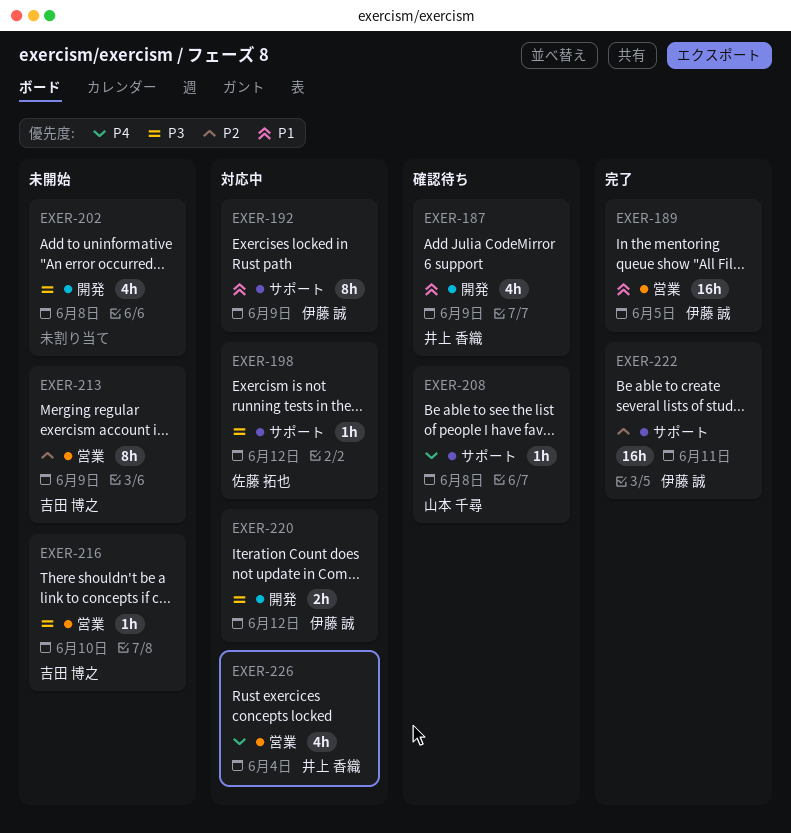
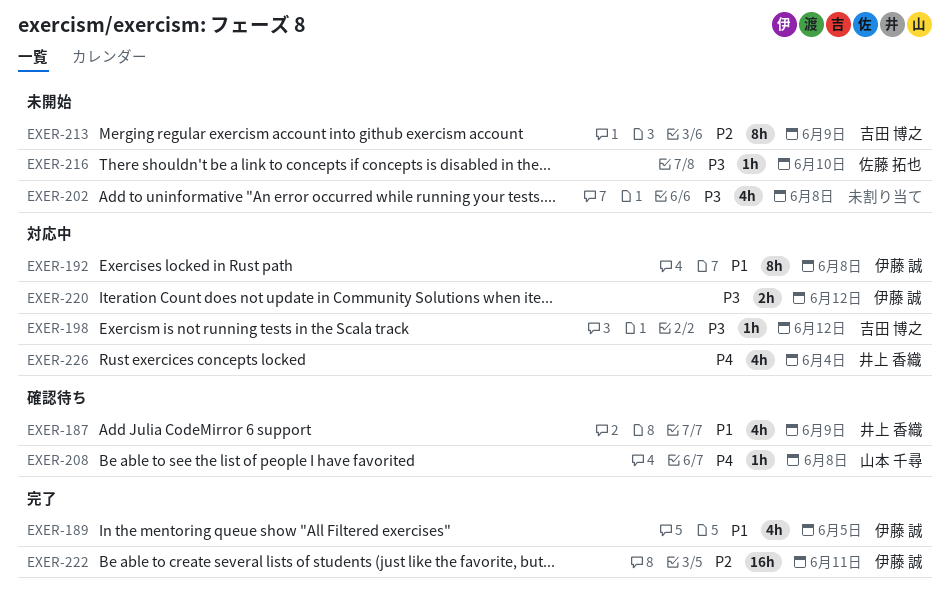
EXER-189, estimate: 16h -> 4h
EXER-192, due: Jun 9 -> Jun 8
EXER-198, owner: 佐藤 拓也 -> 吉田 博之
EXER-216, owner: 吉田 博之 -> 佐藤 拓也

